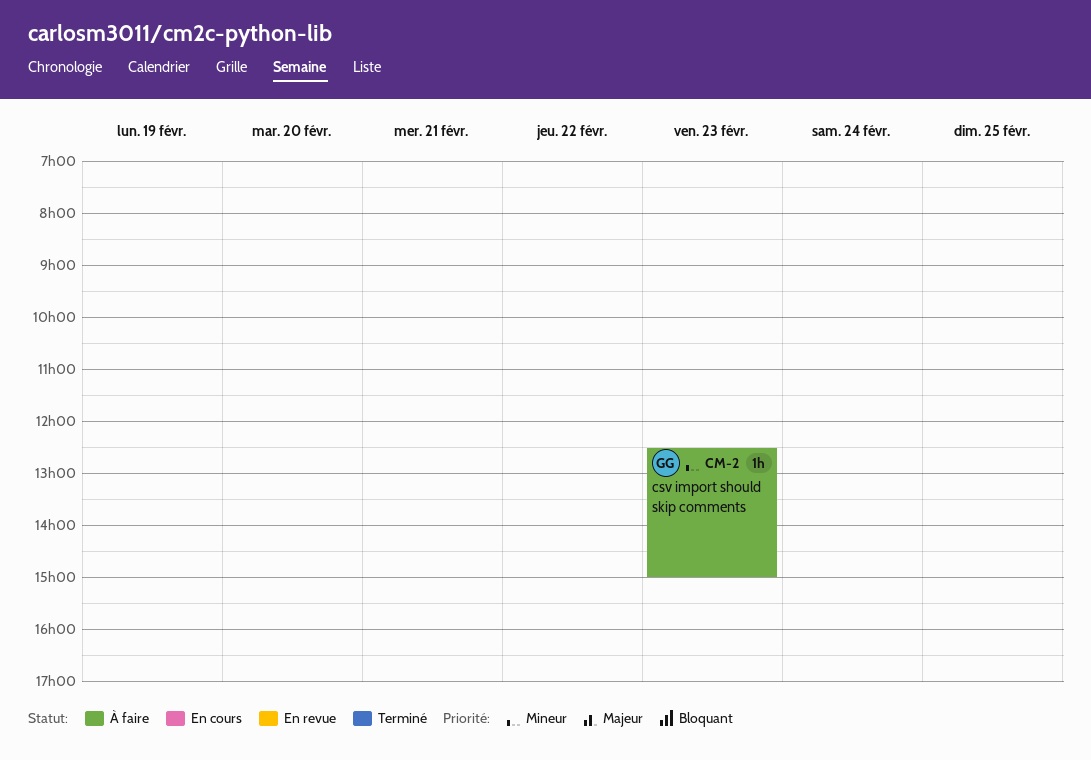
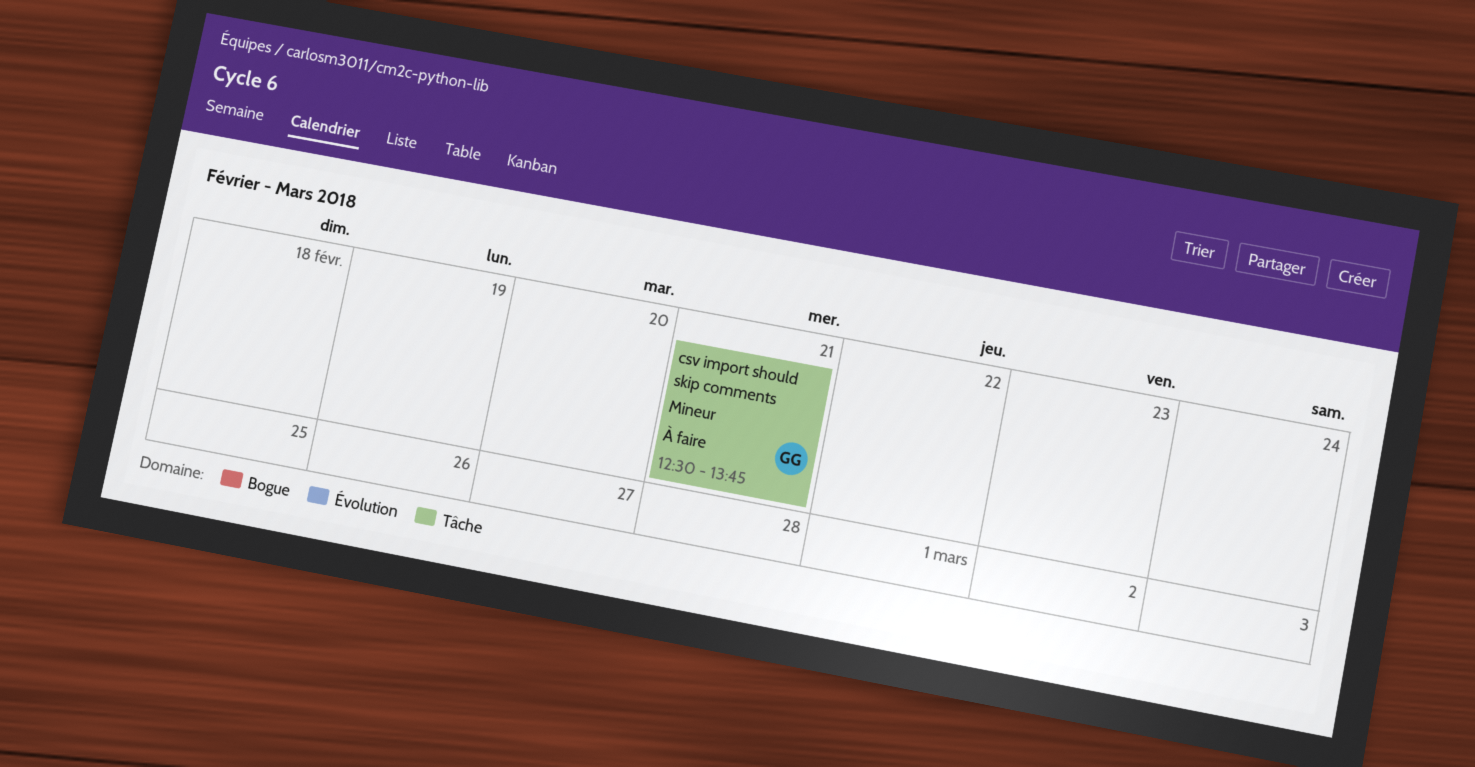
csv import should skip comments, day: Feb 23 -> Feb 21
csv import should skip comments, ends: 15:00 -> 13:45

